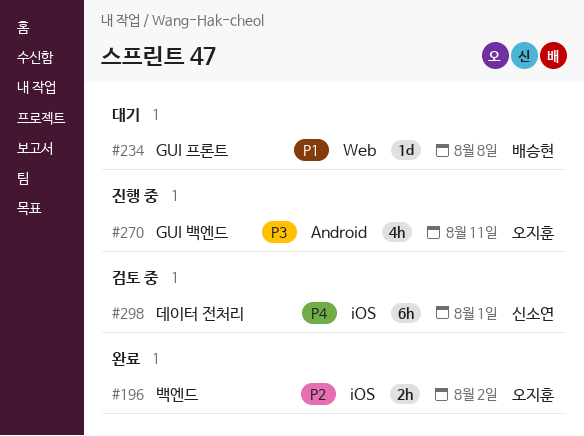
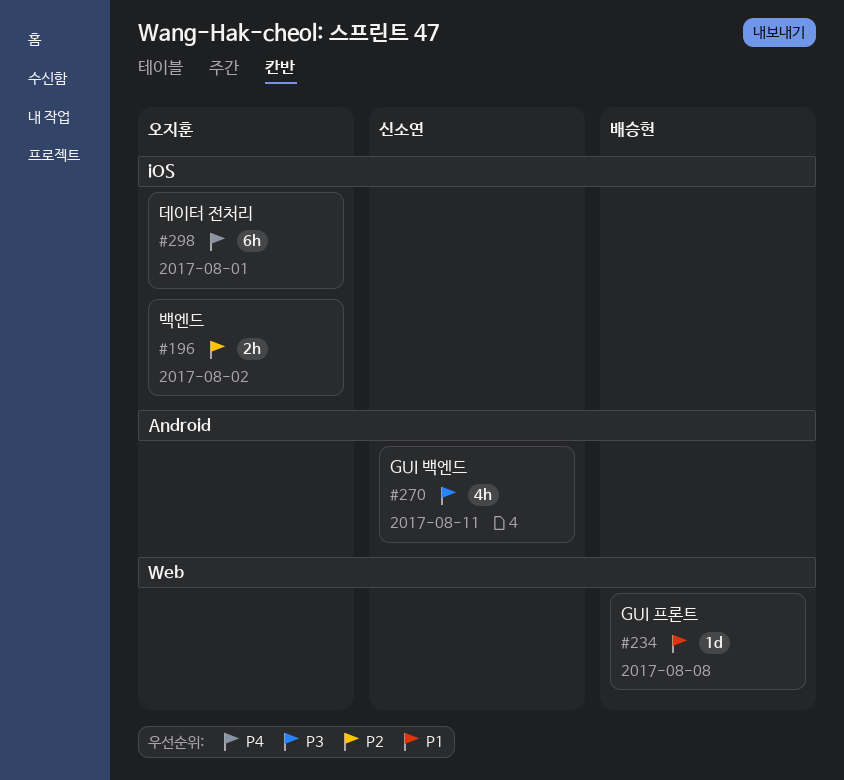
#270, owner: 오지훈 -> 신소연
#298, owner: 신소연 -> 오지훈

